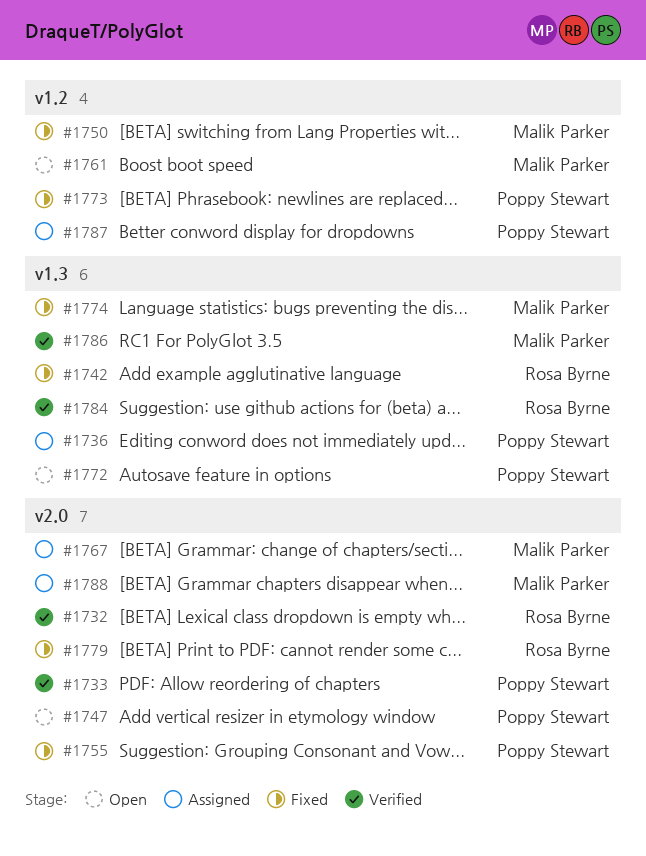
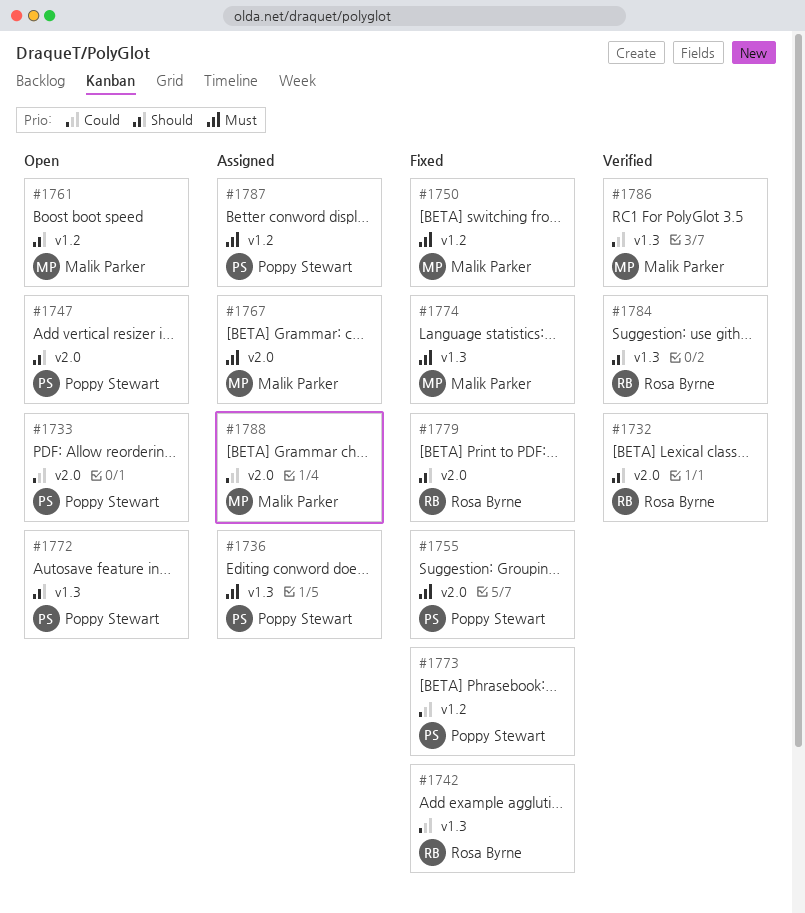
#1733, status: Verified -> Open

